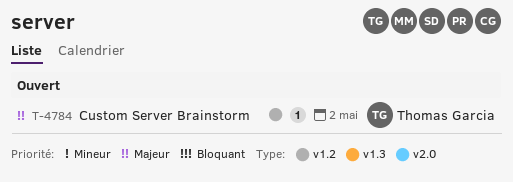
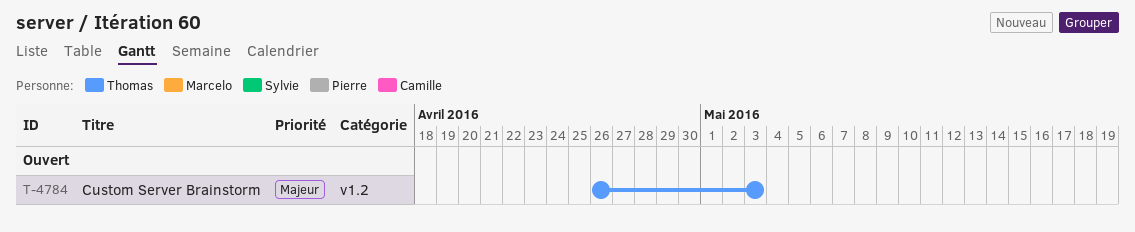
T-4784, due: May 2 -> May 3

